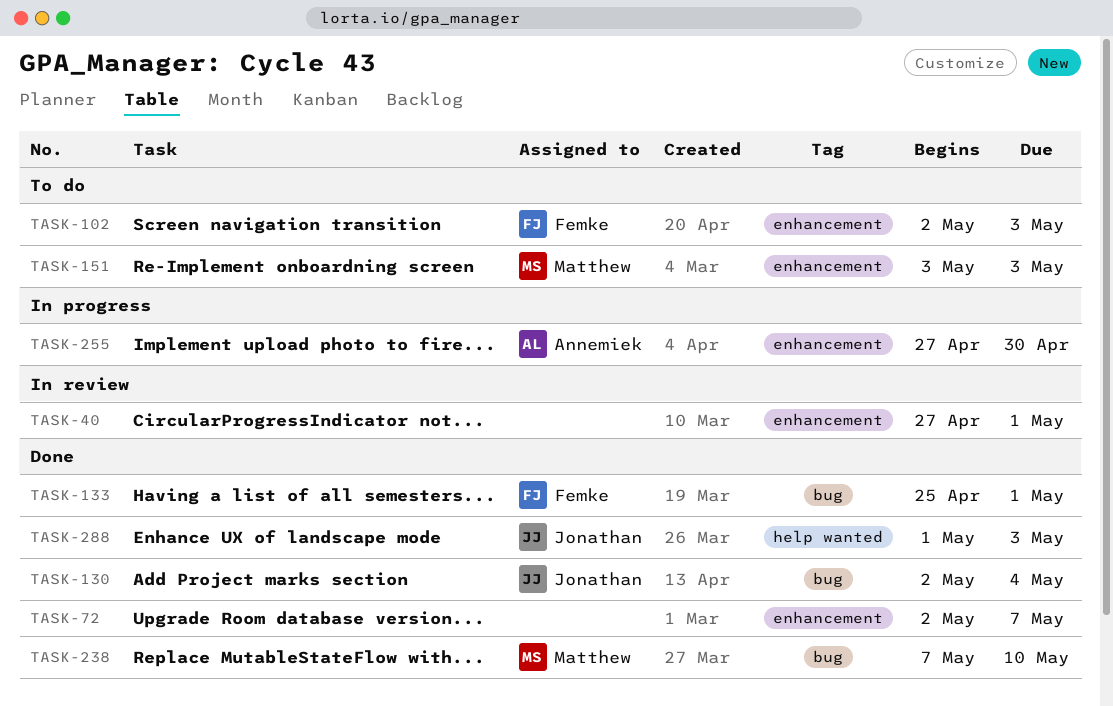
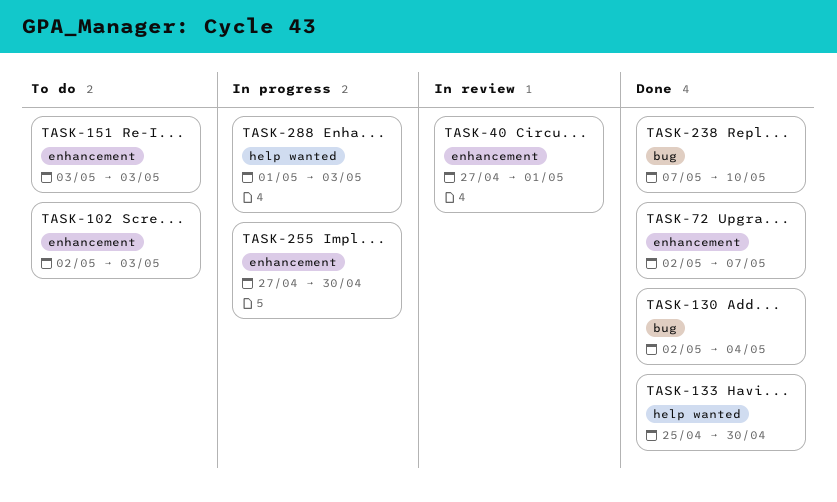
TASK-133, label: bug -> help wanted
TASK-133, due: May 1 -> Apr 30
TASK-288, status: Done -> In progress

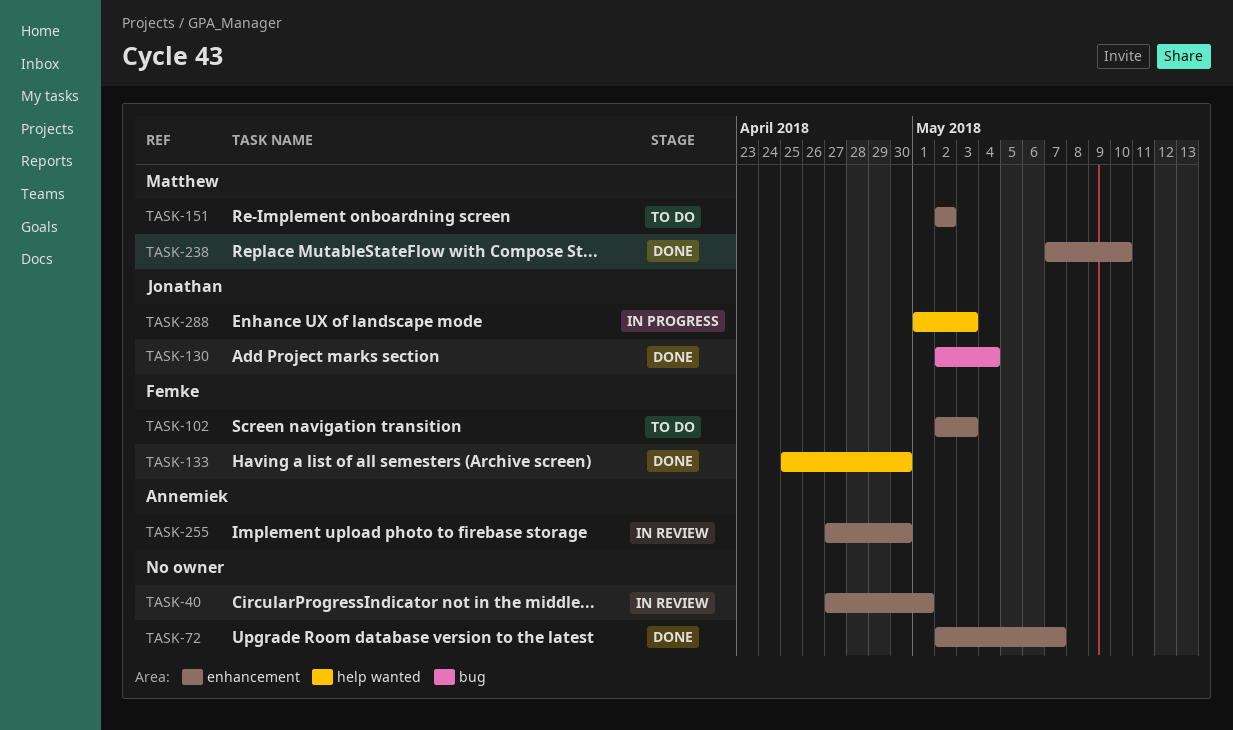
TASK-151, start: May 3 -> May 2
TASK-151, due: May 3 -> May 2
TASK-238, label: bug -> enhancement
TASK-255, status: In progress -> In review

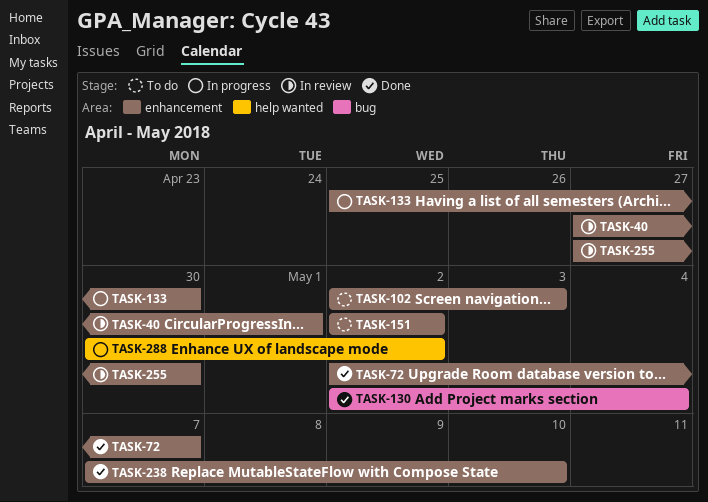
TASK-133, status: Done -> In progress
TASK-133, label: help wanted -> enhancement
TASK-288, start: May 1 -> Apr 30
TASK-288, due: May 3 -> May 2

